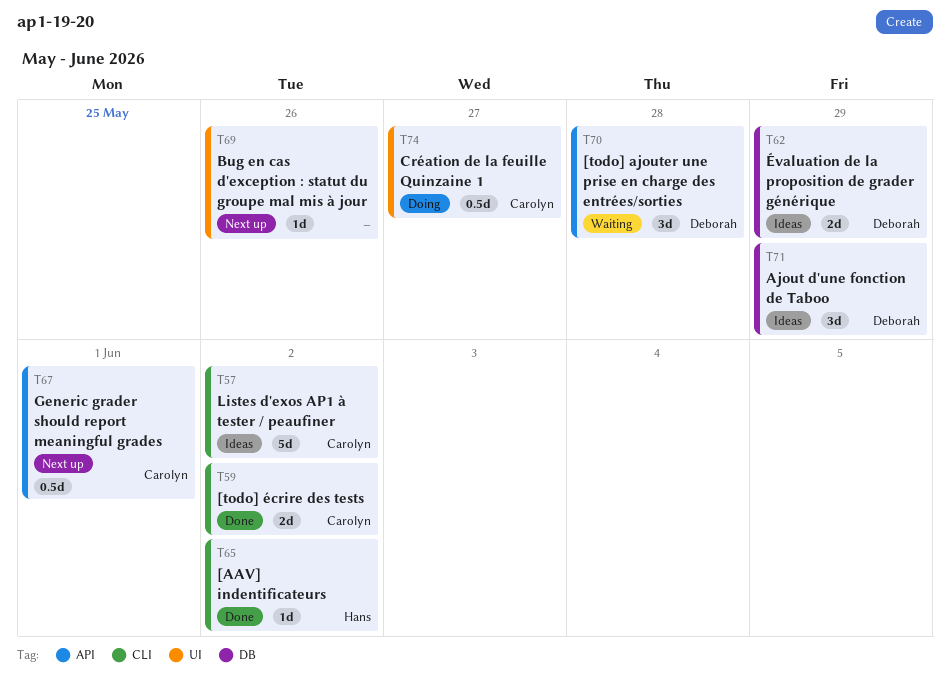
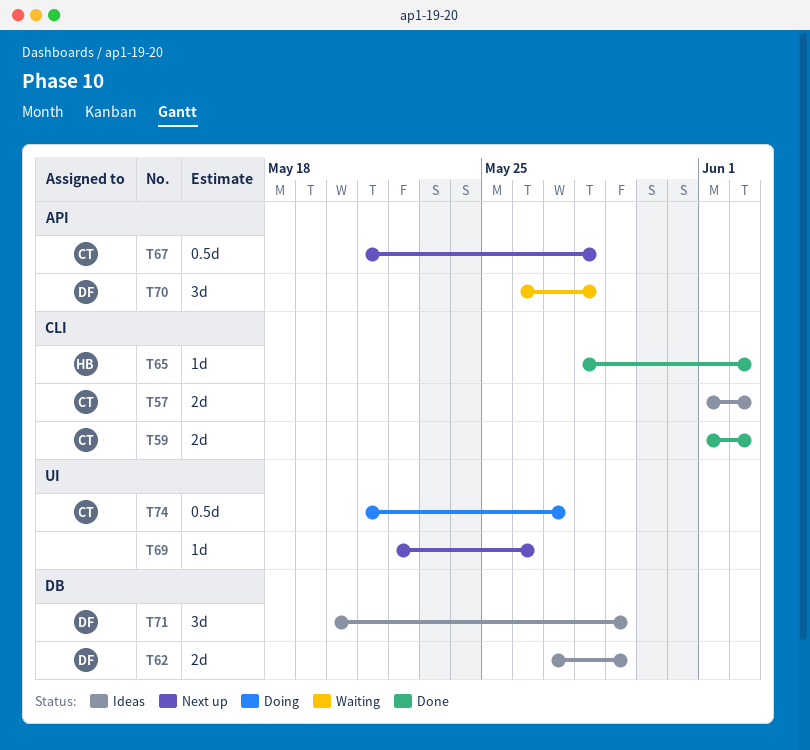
T57, estimate: 5d -> 2d
T67, due: Jun 1 -> May 28

